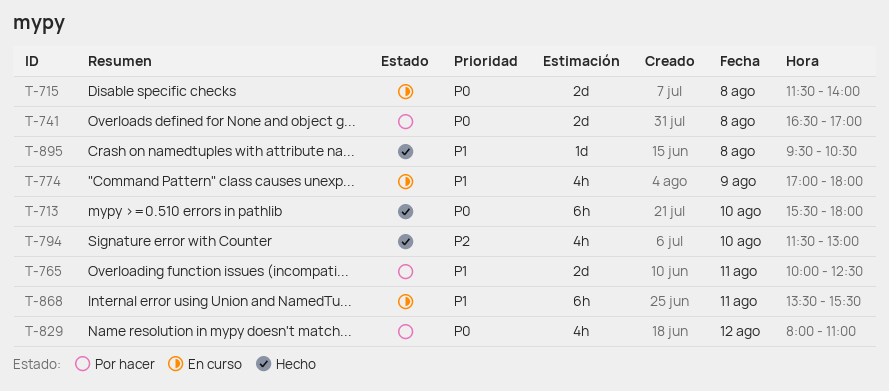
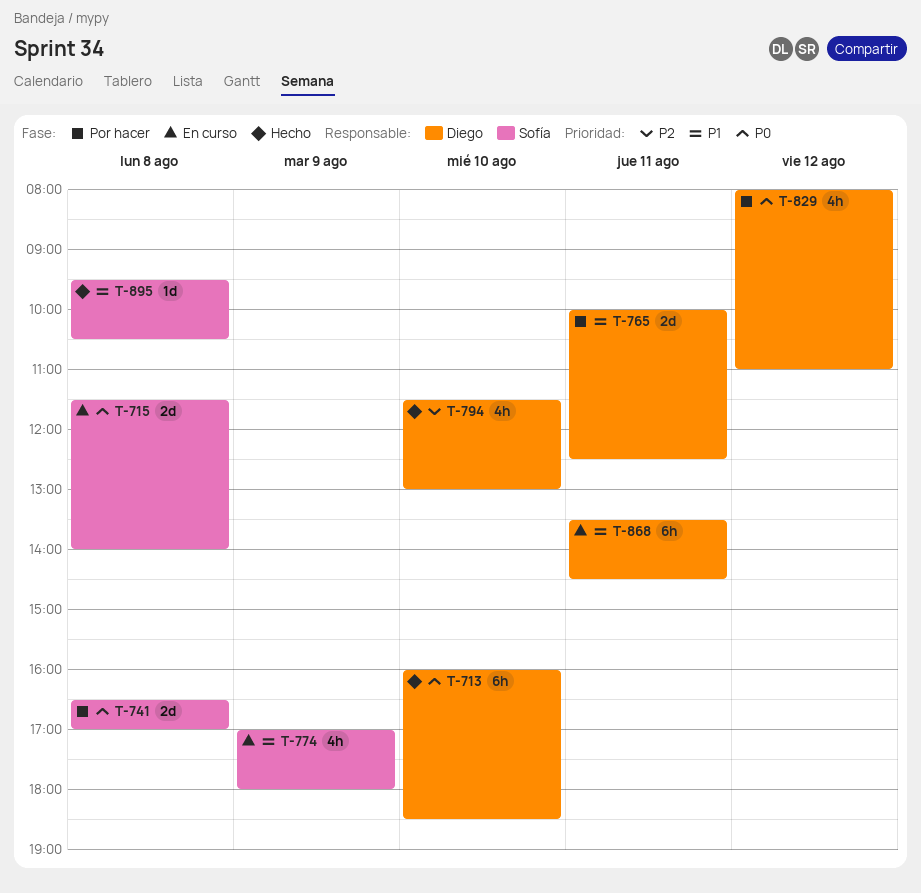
T-713, begins: 15:30 -> 16:00
T-713, ends: 18:00 -> 18:30
T-868, ends: 15:30 -> 14:30

